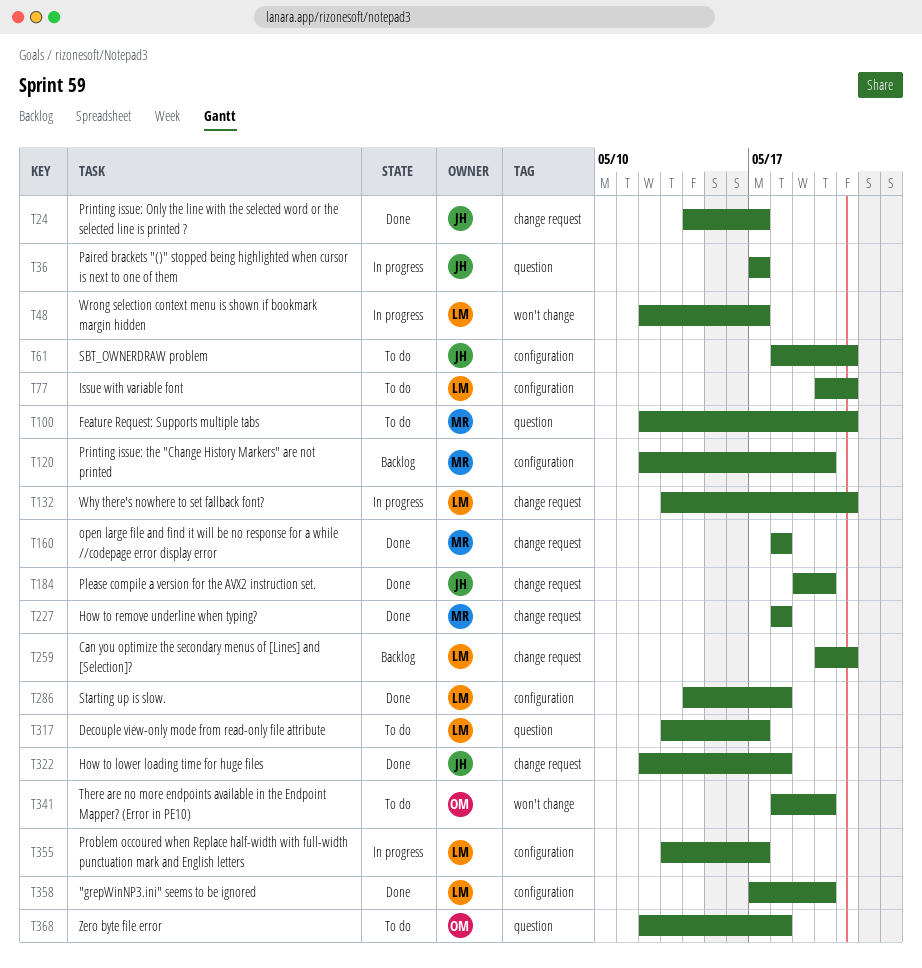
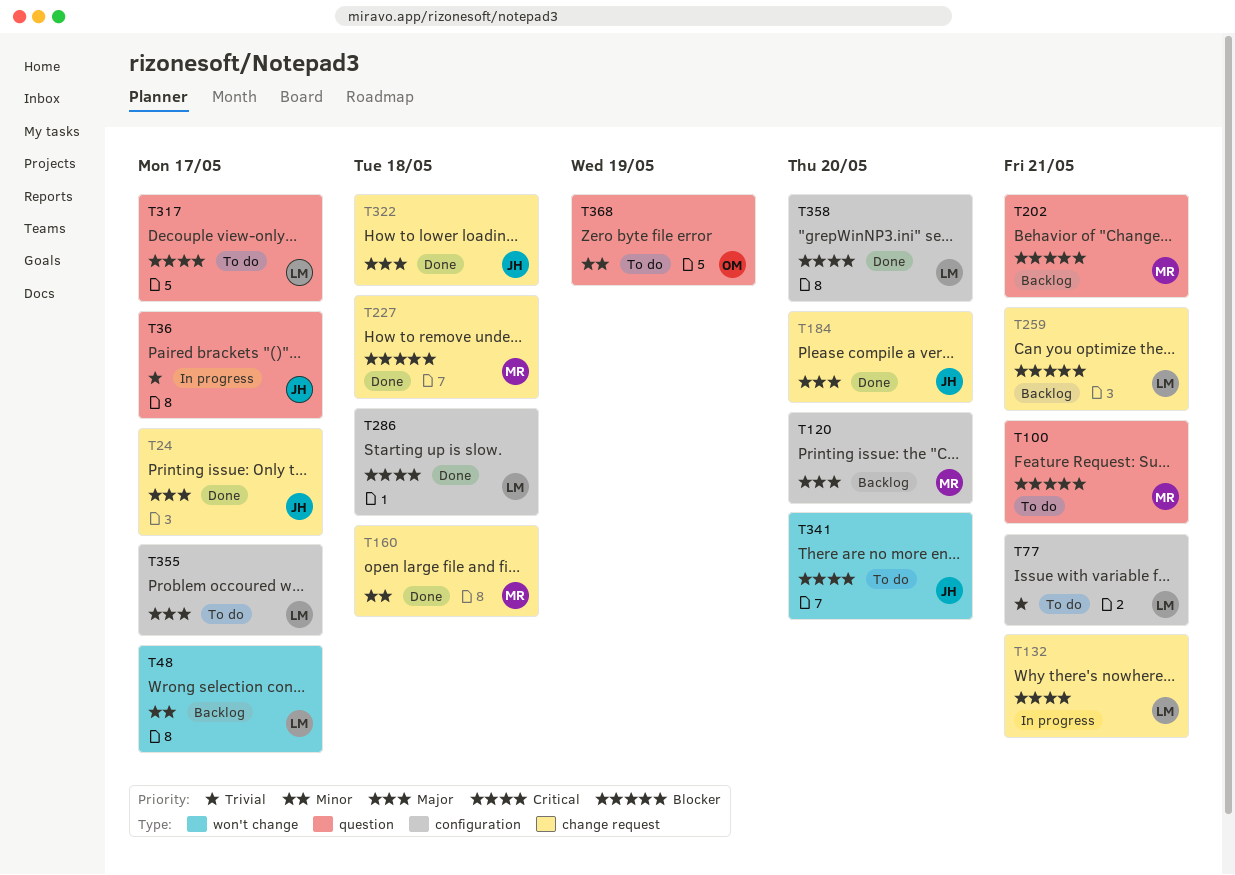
T48, status: In progress -> Backlog
T61: present -> none
T202: none -> present
T341, owner: OM -> JH
T355, status: In progress -> To do
T368, due: May 18 -> May 19

